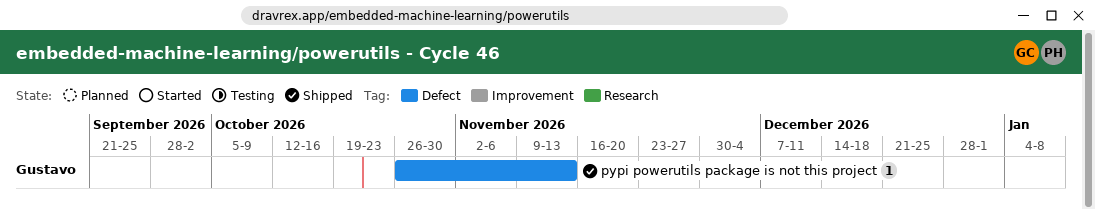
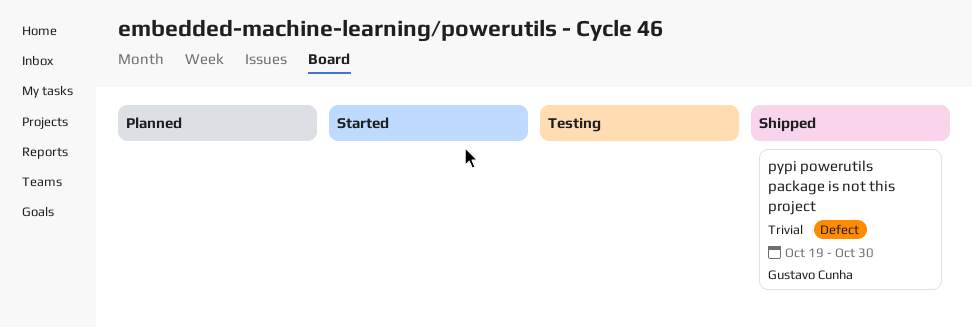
pypi powerutils package is not this project, start: Oct 26 -> Oct 19
pypi powerutils package is not this project, due: Nov 13 -> Oct 30

